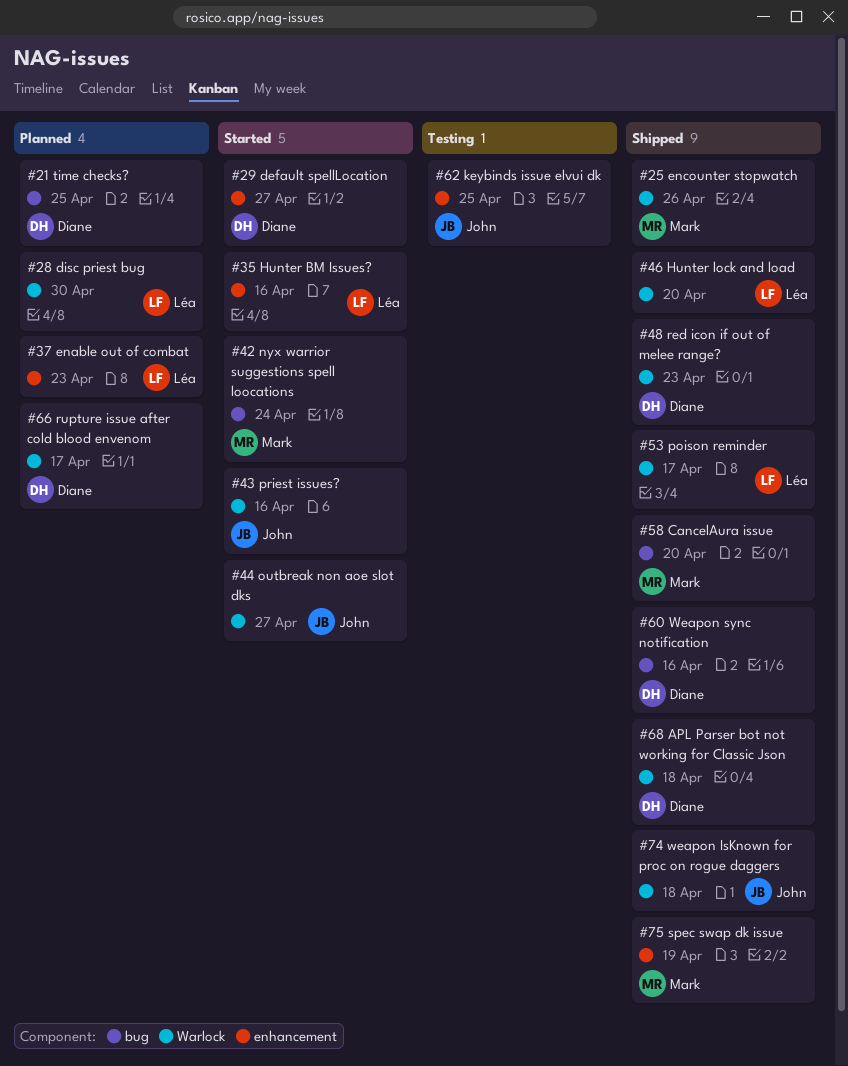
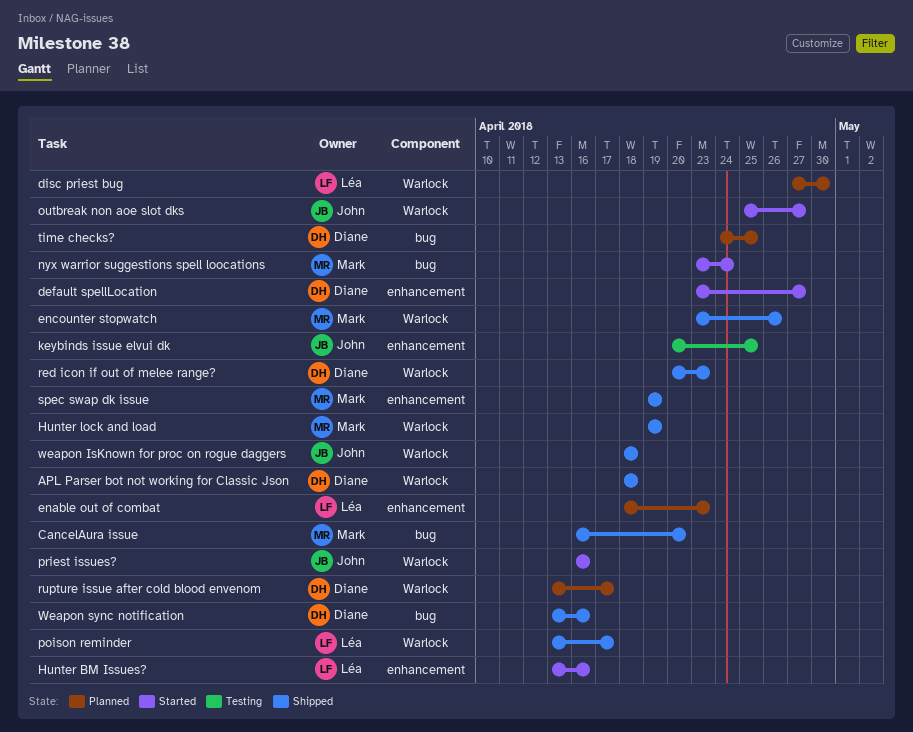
Hunter lock and load, owner: Léa -> Mark
Hunter lock and load, due: Apr 20 -> Apr 19

